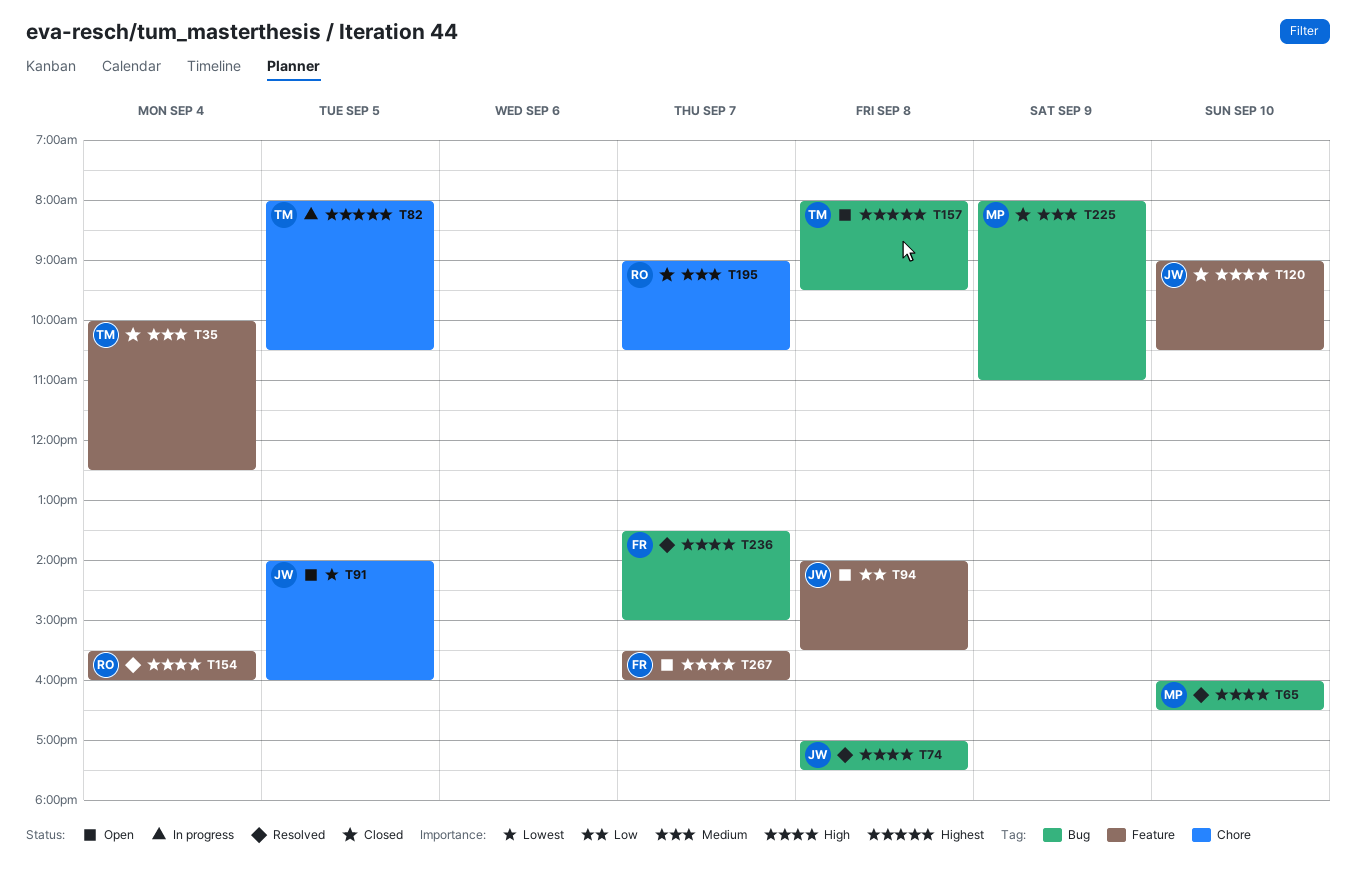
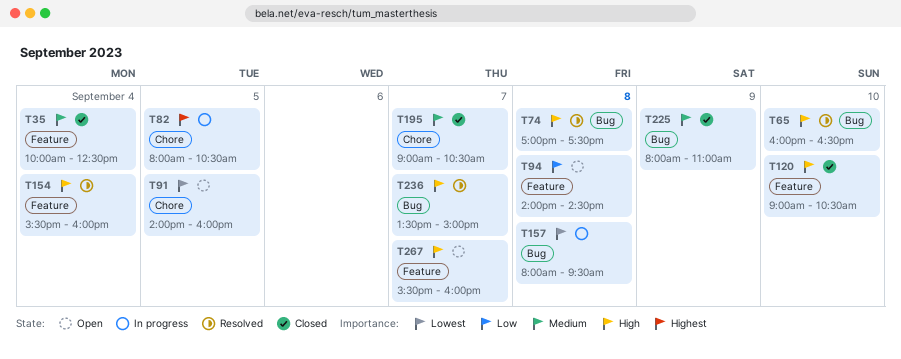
T94, ends: 15:30 -> 14:30
T157, status: Open -> In progress
T157, priority: Highest -> Lowest

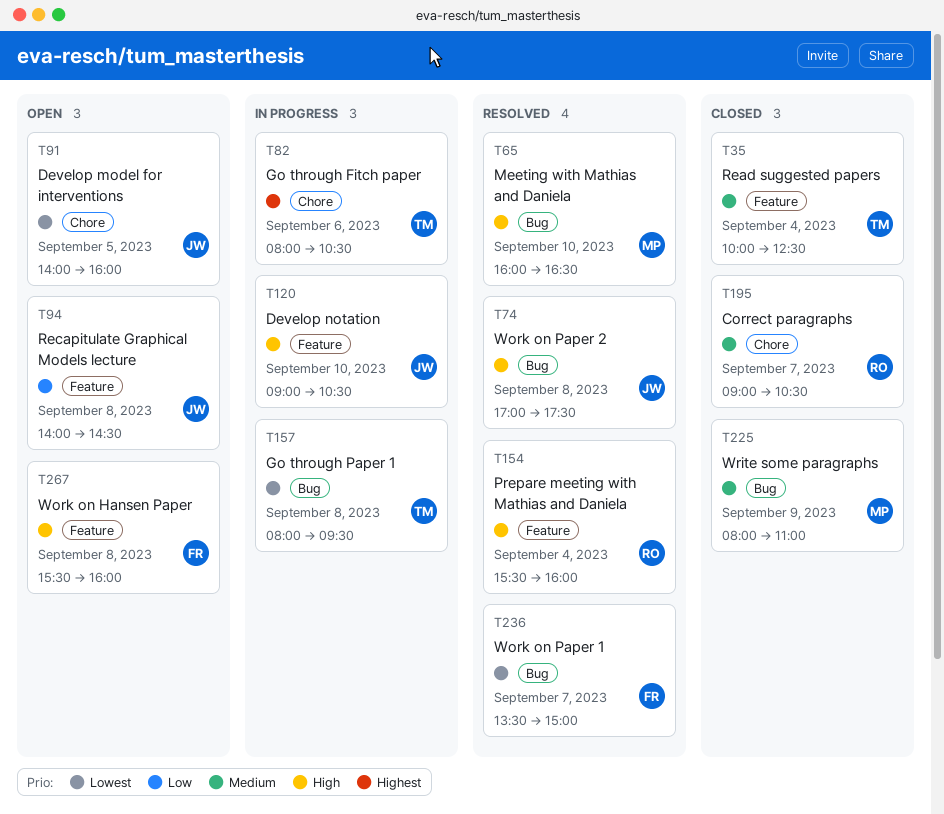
T82, day: Sep 5 -> Sep 6
T120, status: Closed -> In progress
T236, priority: High -> Lowest
T267, day: Sep 7 -> Sep 8

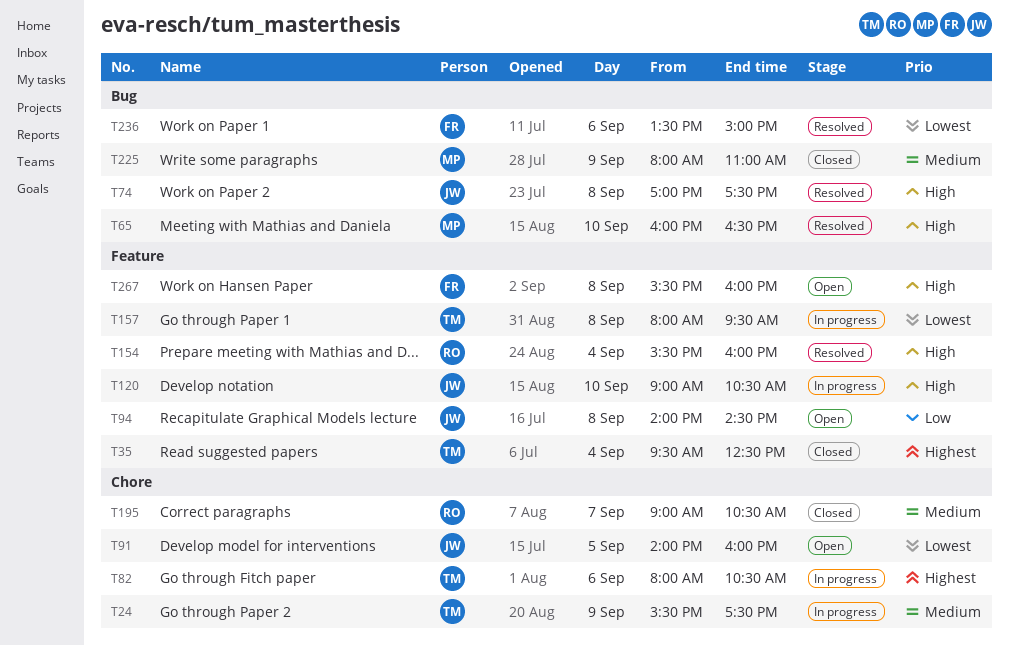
T24: none -> present
T35, priority: Medium -> Highest
T35, begins: 10:00 -> 09:30
T157, label: Bug -> Feature
T236, day: Sep 7 -> Sep 6

